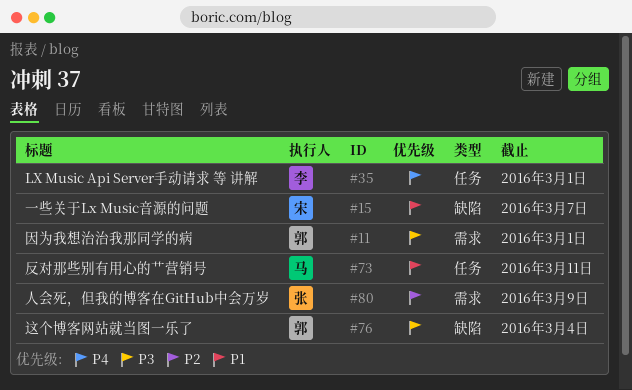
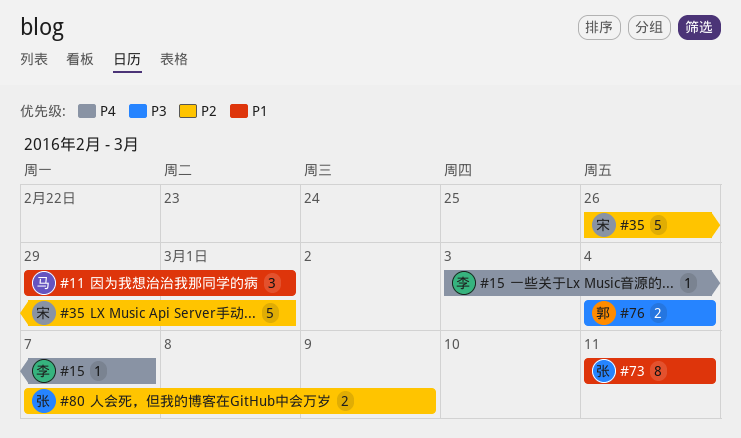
#11, owner: 郭 -> 马
#11, priority: P3 -> P1
#15, owner: 宋 -> 李
#15, priority: P1 -> P4
#35, owner: 李 -> 宋
#35, priority: P4 -> P2
#73, owner: 马 -> 张

